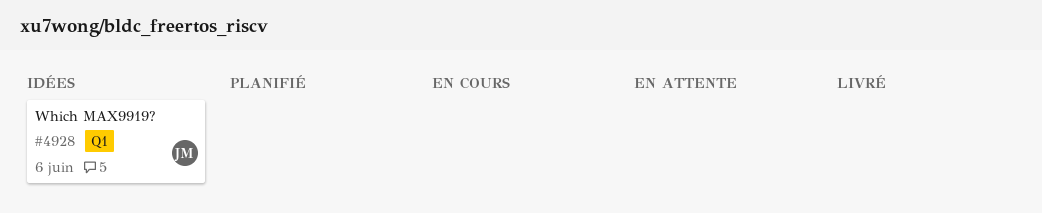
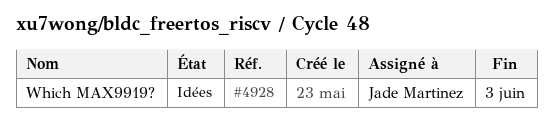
#4928, due: Jun 6 -> Jun 3

